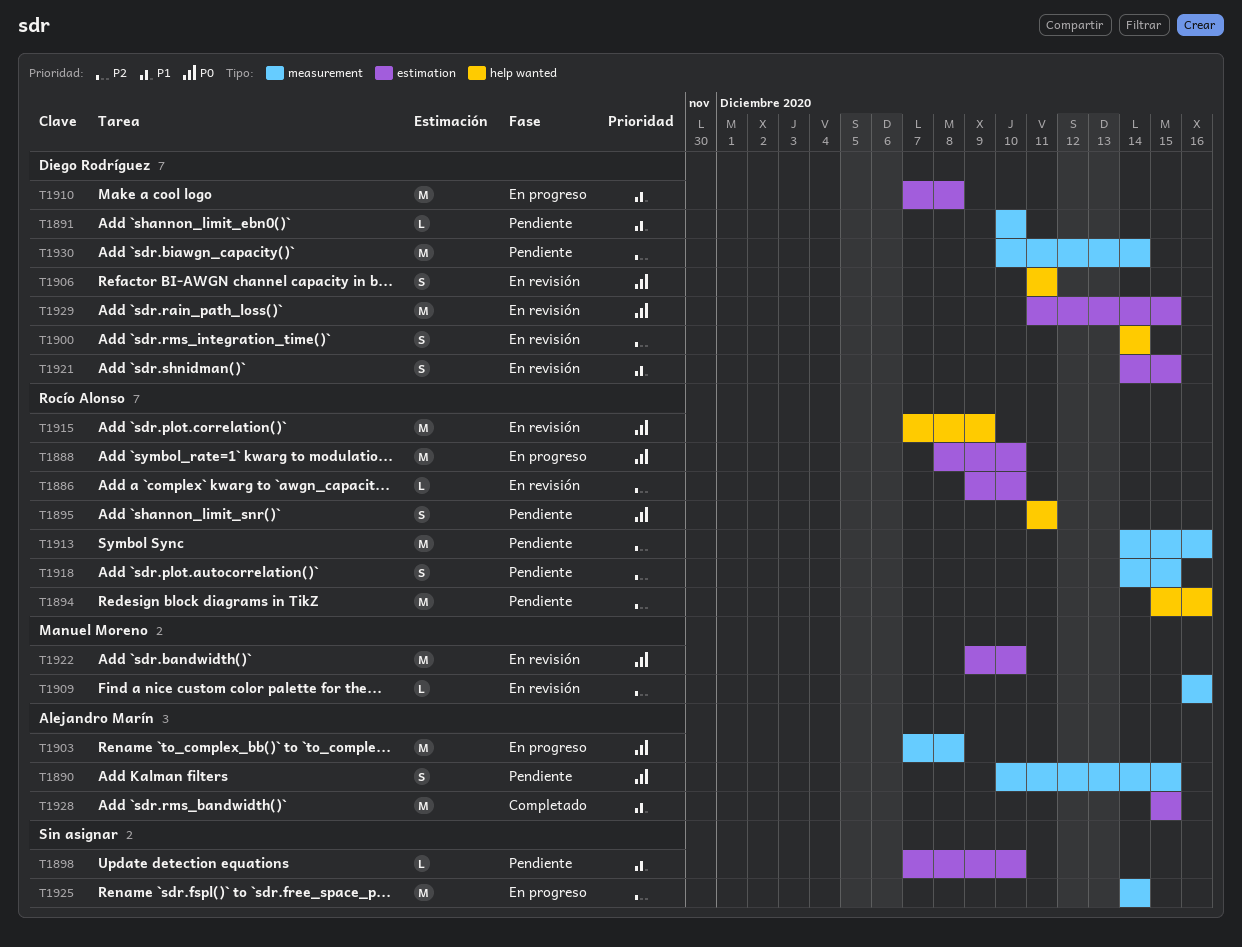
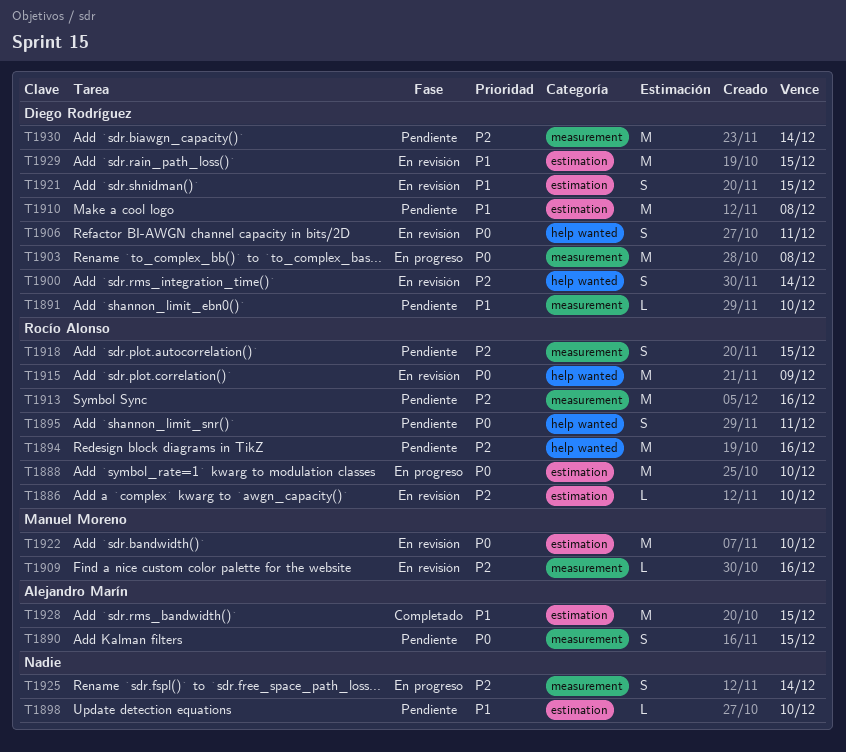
T1903, owner: Alejandro Marín -> Diego Rodríguez
T1910, status: En progreso -> Pendiente
T1925, estimate: M -> S
T1929, priority: P0 -> P1

